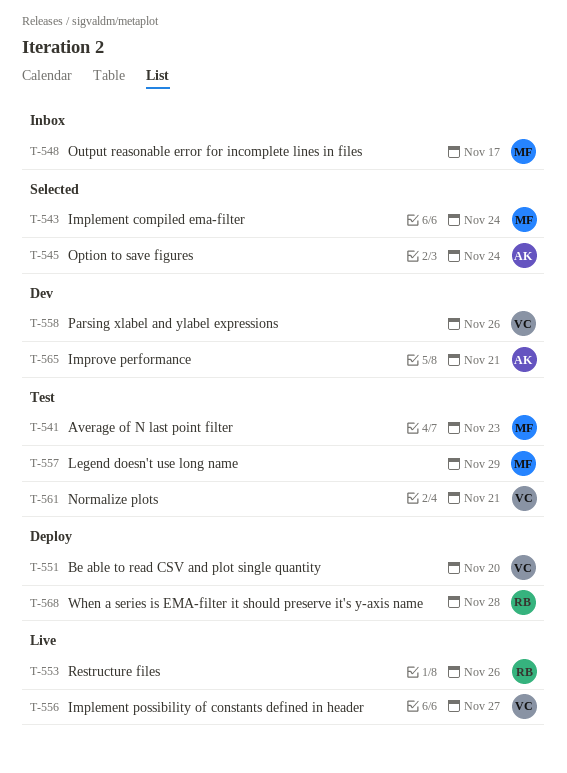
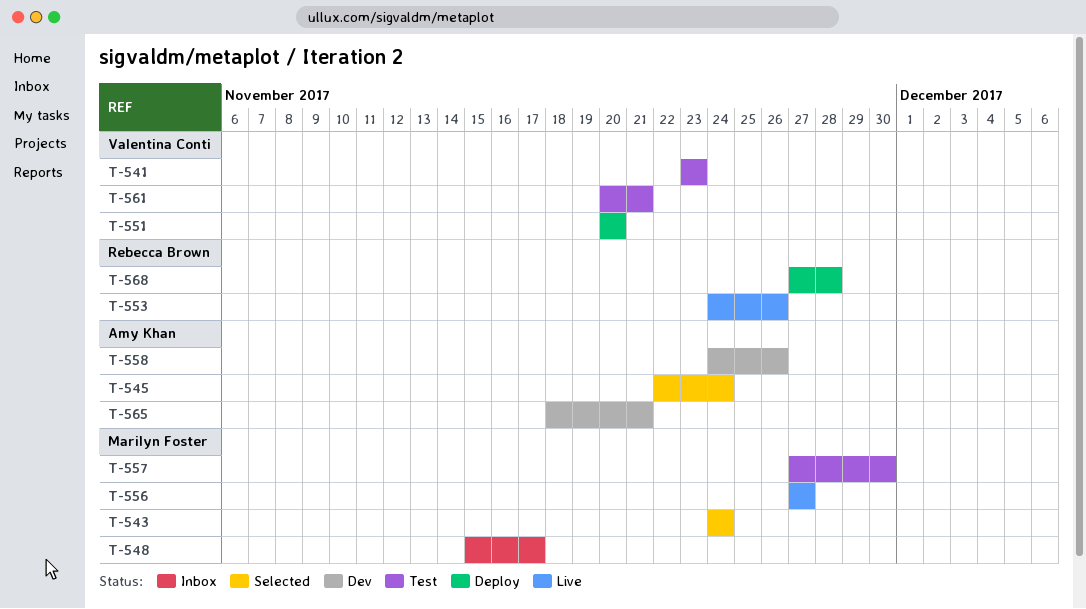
T-541, owner: Marilyn Foster -> Valentina Conti
T-556, owner: Valentina Conti -> Marilyn Foster
T-557, due: Nov 29 -> Nov 30
T-558, owner: Valentina Conti -> Amy Khan

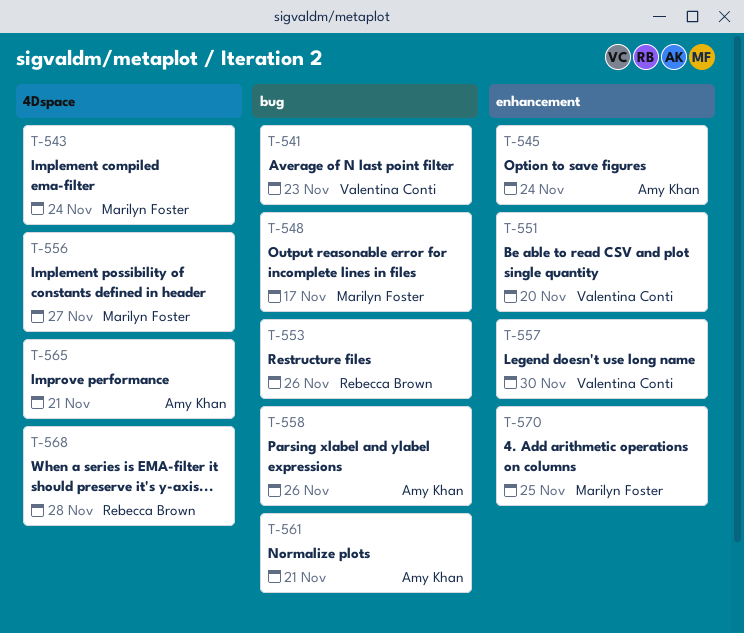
T-557, owner: Marilyn Foster -> Valentina Conti
T-561, owner: Valentina Conti -> Amy Khan
T-570: none -> present

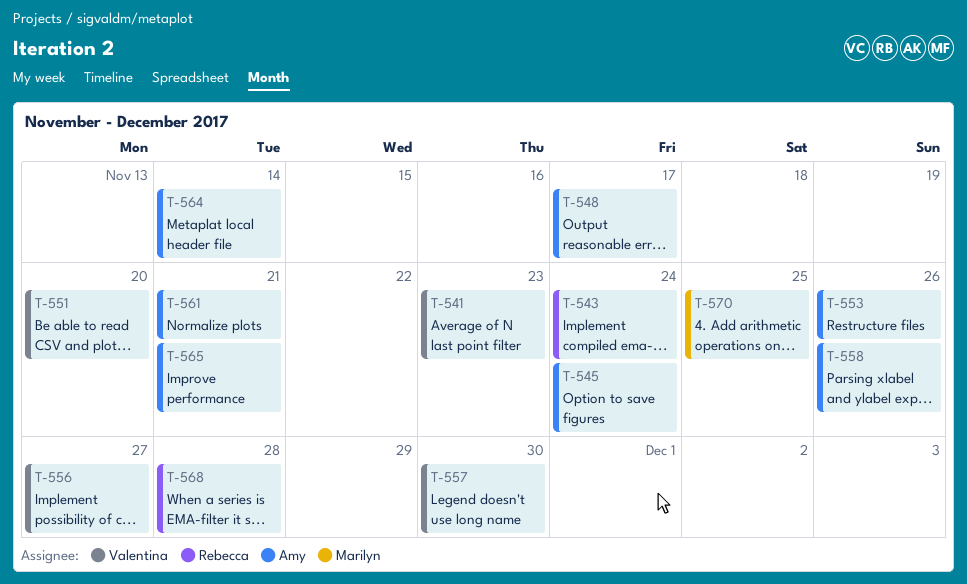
T-543, owner: Marilyn Foster -> Rebecca Brown
T-548, owner: Marilyn Foster -> Amy Khan
T-553, owner: Rebecca Brown -> Amy Khan
T-556, owner: Marilyn Foster -> Valentina Conti
T-564: none -> present

